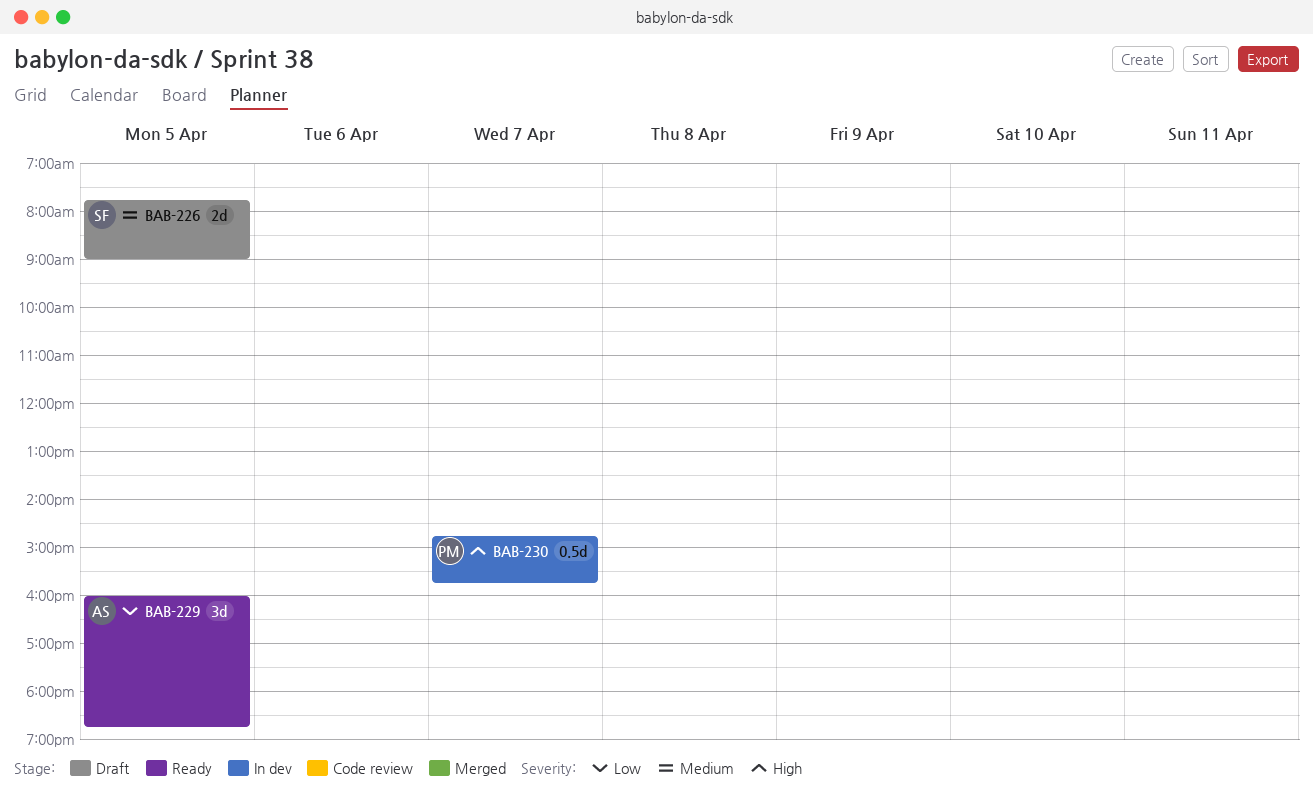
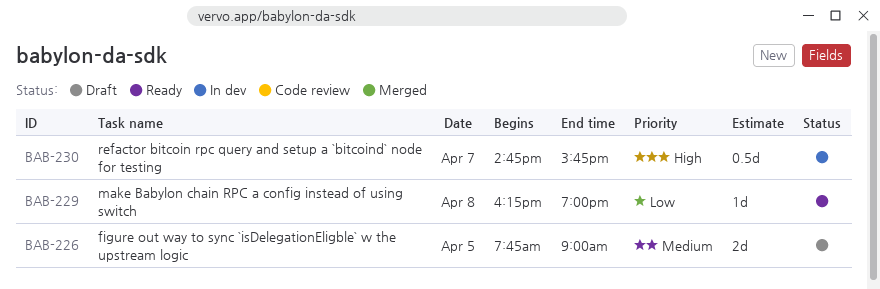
BAB-229, estimate: 3d -> 1d
BAB-229, day: Apr 5 -> Apr 8
BAB-229, begins: 16:00 -> 16:15
BAB-229, ends: 18:45 -> 19:00

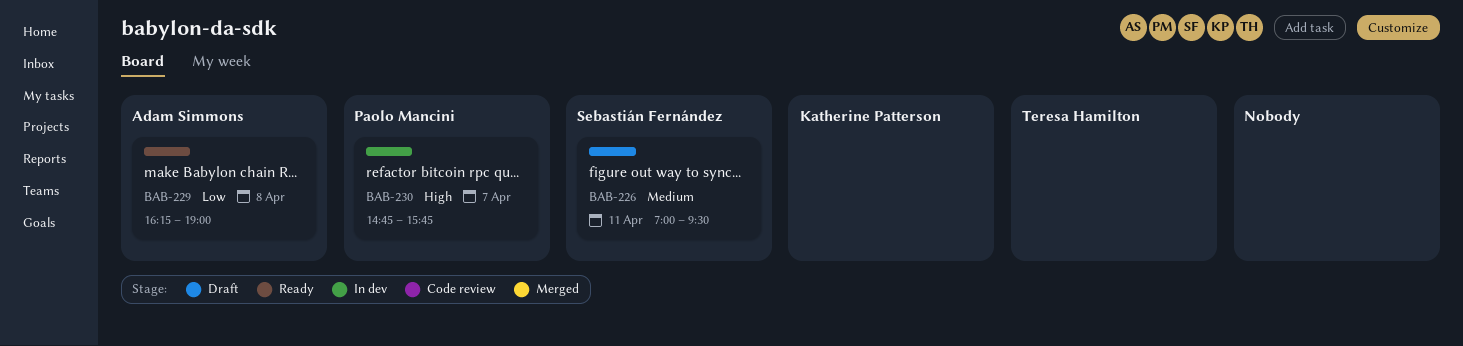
BAB-226, day: Apr 5 -> Apr 11
BAB-226, begins: 07:45 -> 07:00
BAB-226, ends: 09:00 -> 09:30

